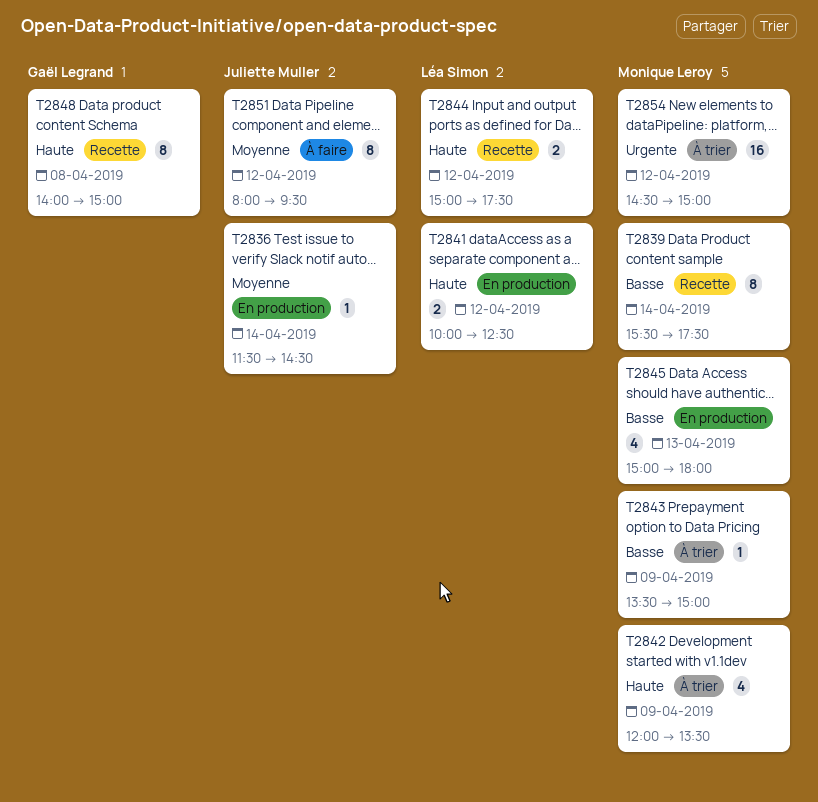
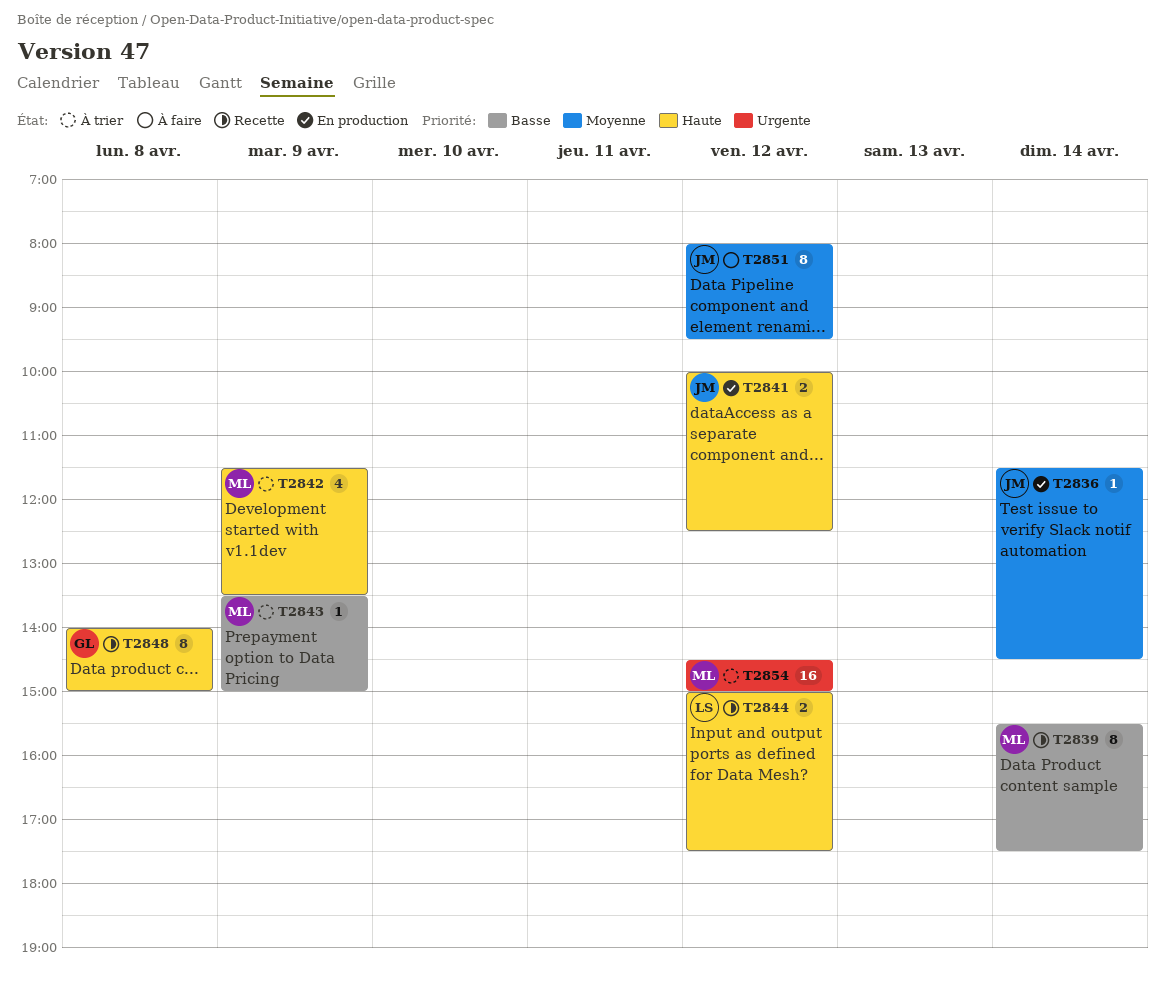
T2841, owner: Léa Simon -> Juliette Muller
T2842, begins: 12:00 -> 11:30
T2845: present -> none

